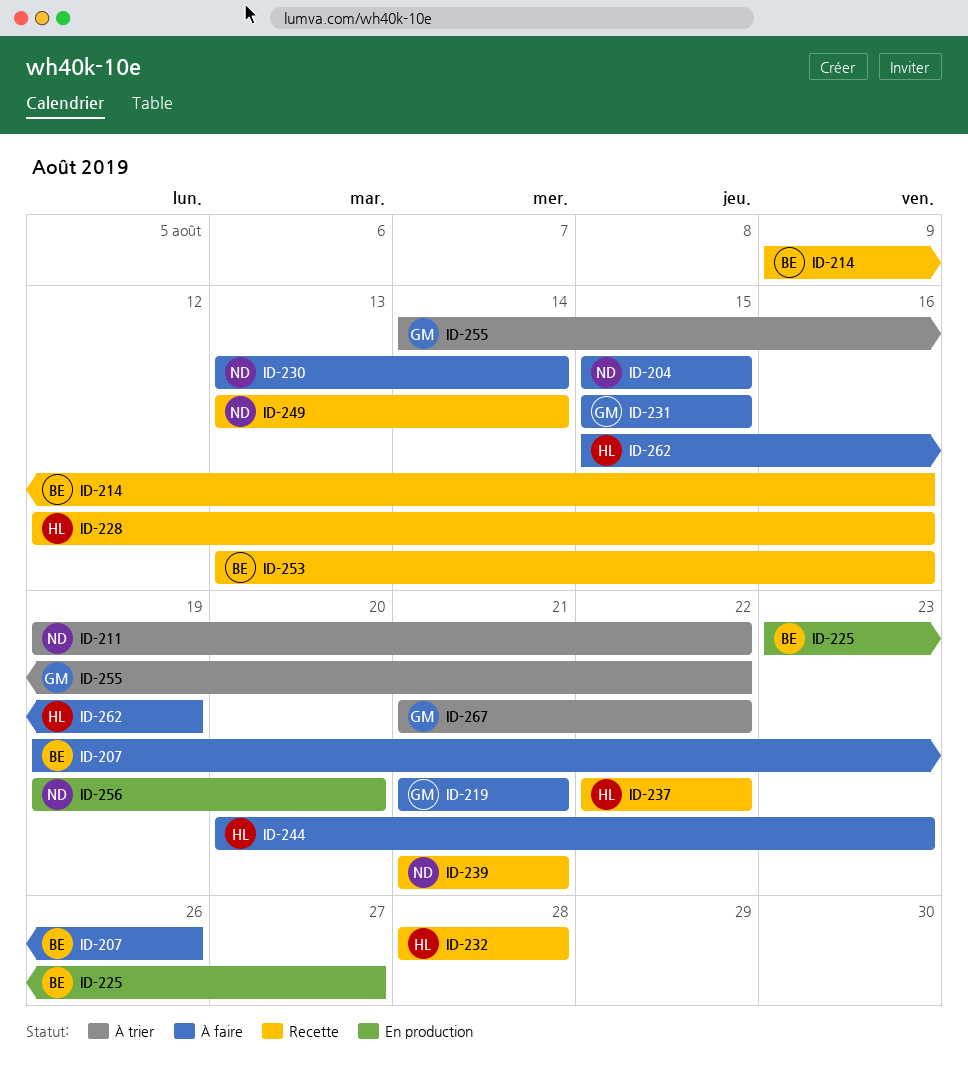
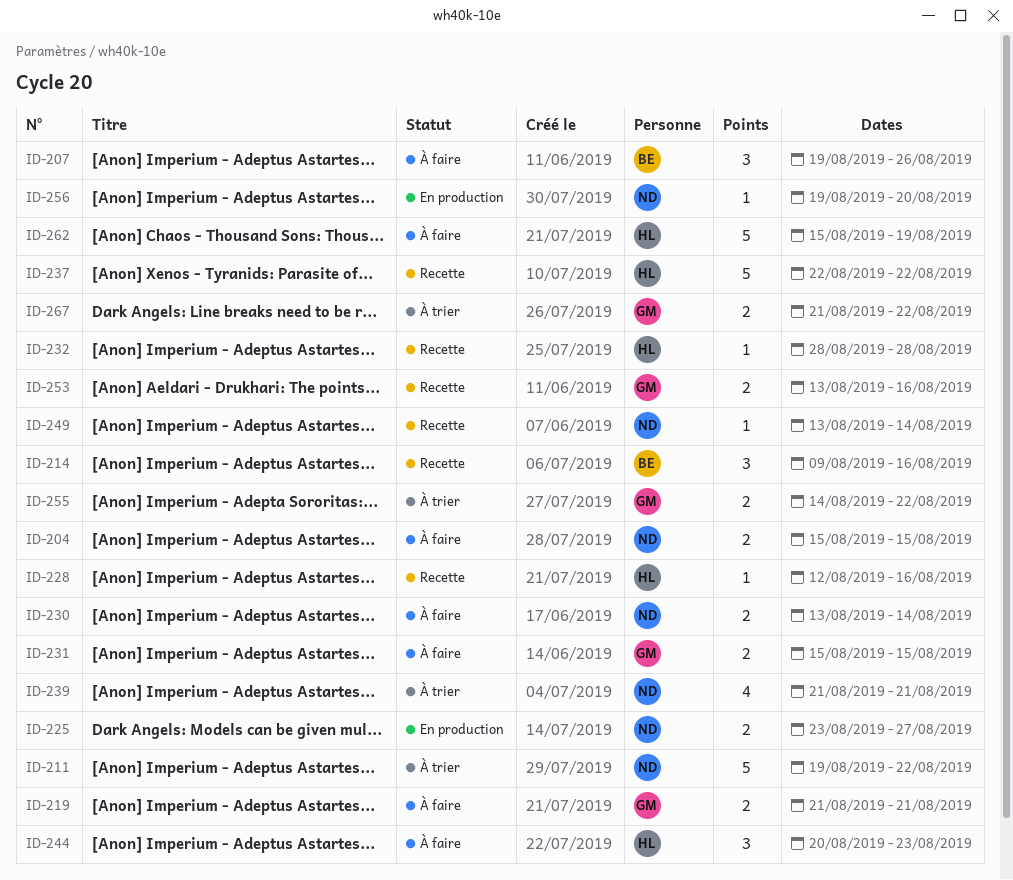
ID-225, owner: BE -> ND
ID-239, status: Recette -> À trier
ID-253, owner: BE -> GM

